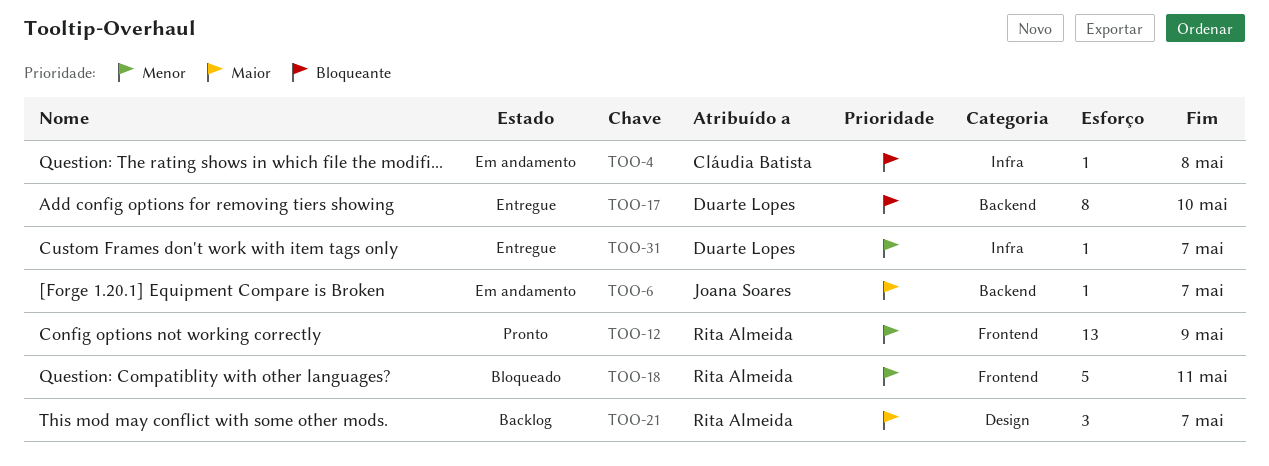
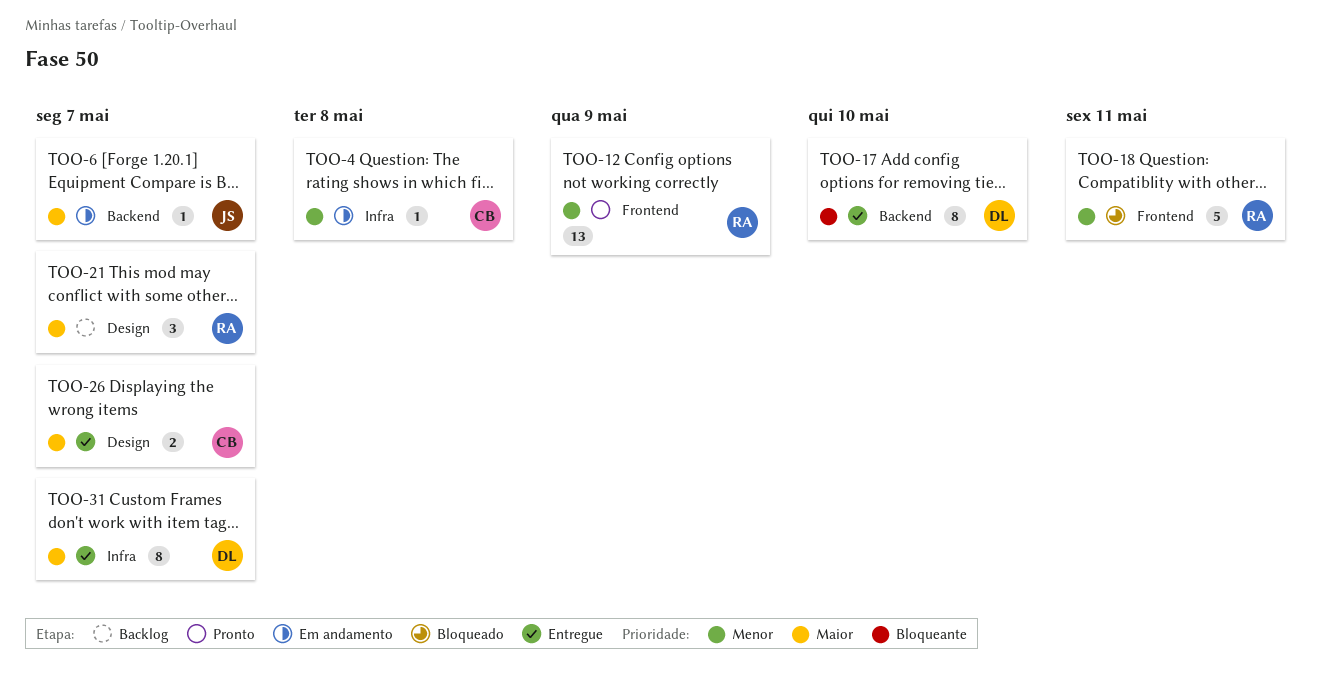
TOO-4, priority: Bloqueante -> Menor
TOO-26: none -> present
TOO-31, priority: Menor -> Maior
TOO-31, estimate: 1 -> 8

